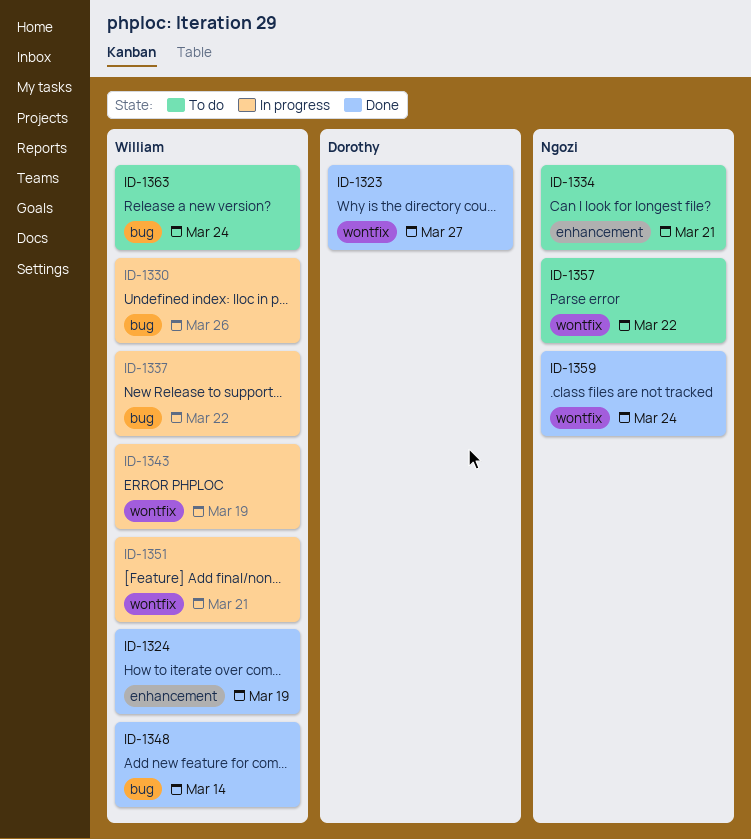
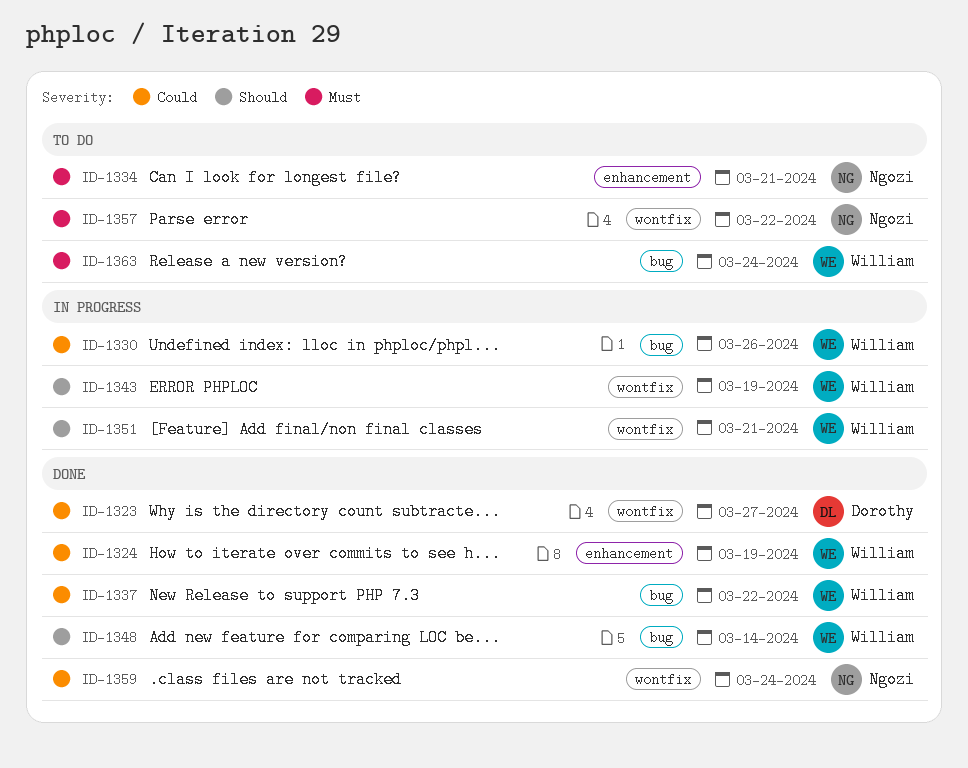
ID-1337, status: In progress -> Done

